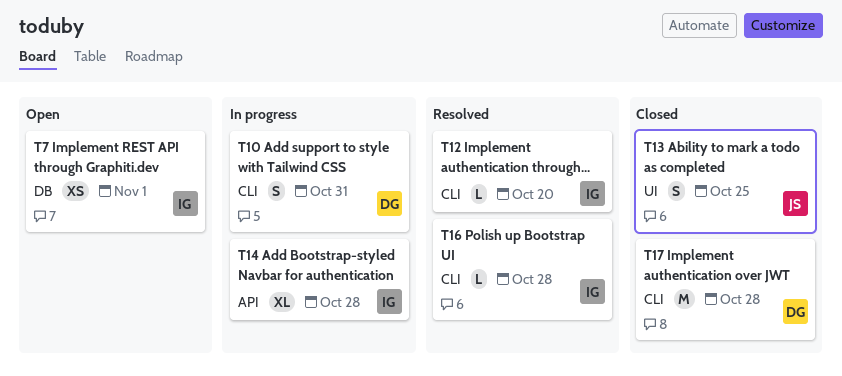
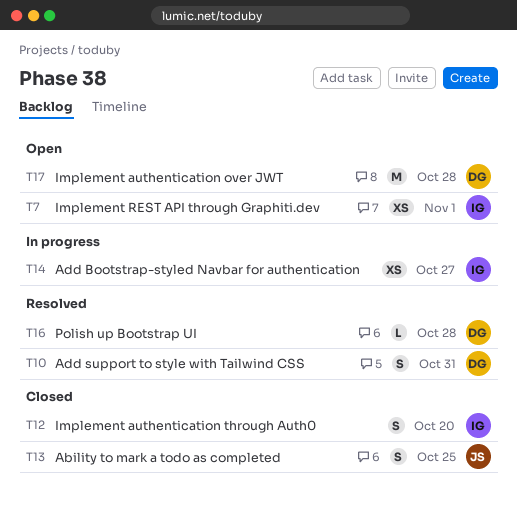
T10, status: In progress -> Resolved
T12, status: Resolved -> Closed
T12, estimate: L -> S
T14, estimate: XL -> XS
T14, due: Oct 28 -> Oct 27
T16, owner: IG -> DG
T17, status: Closed -> Open

